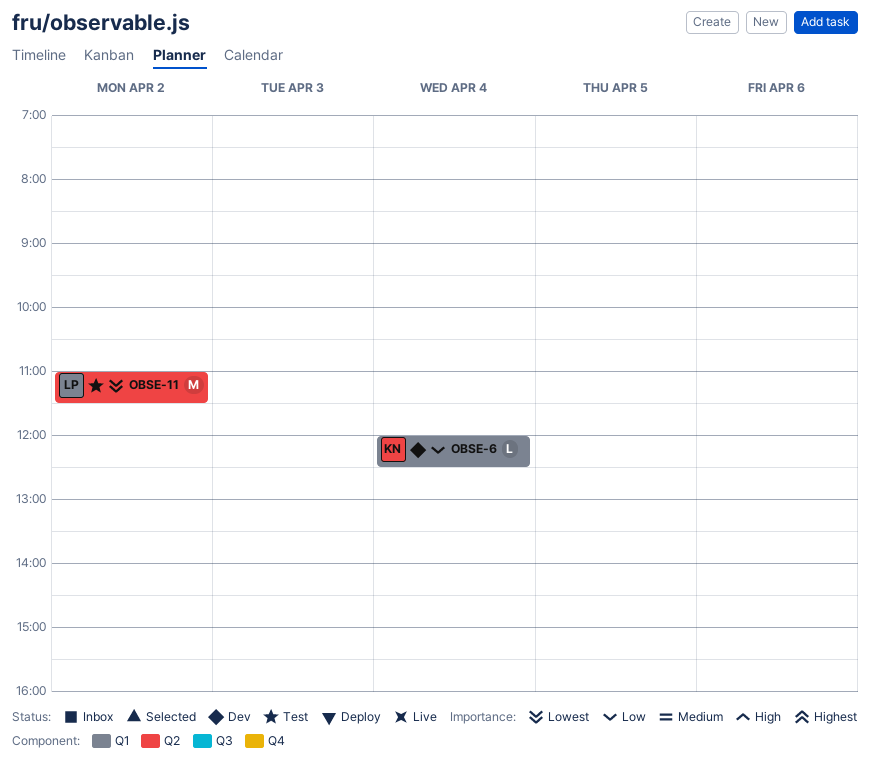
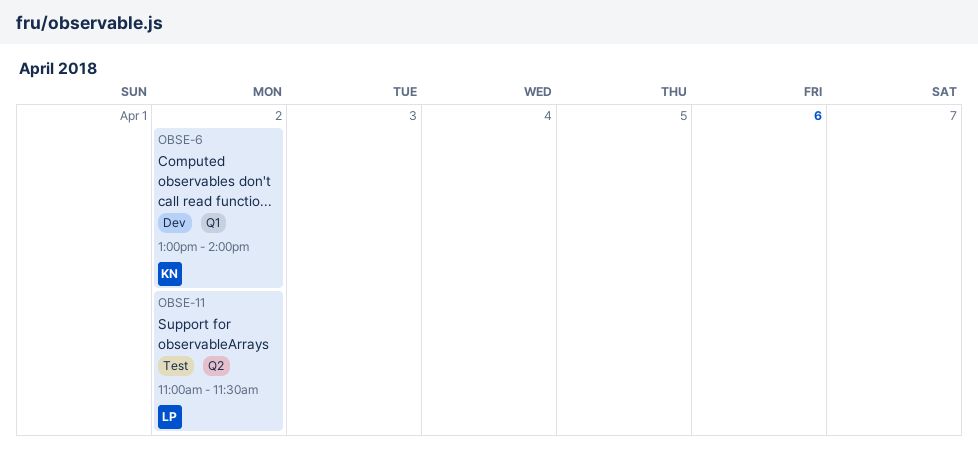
OBSE-6, day: Apr 4 -> Apr 2
OBSE-6, begins: 12:00 -> 13:00
OBSE-6, ends: 12:30 -> 14:00

